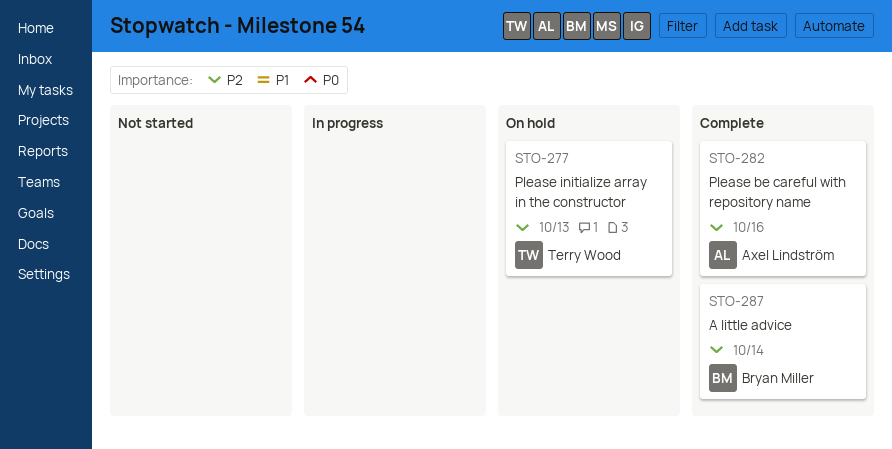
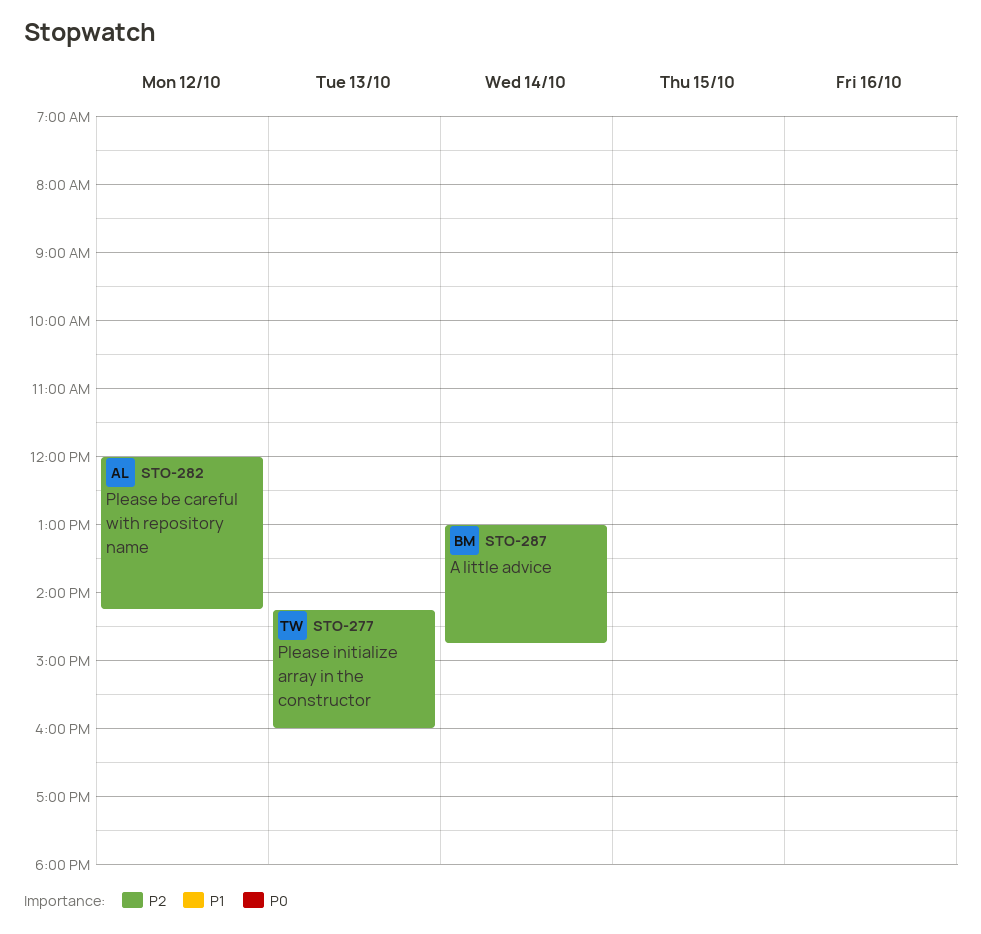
STO-282, day: Oct 16 -> Oct 12

